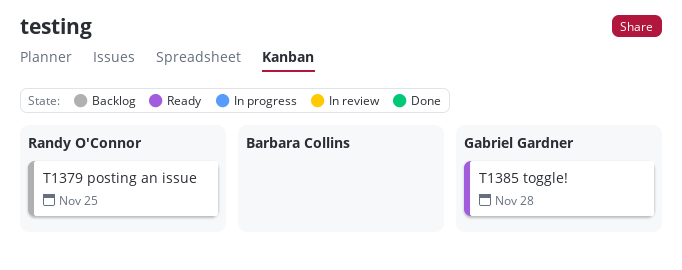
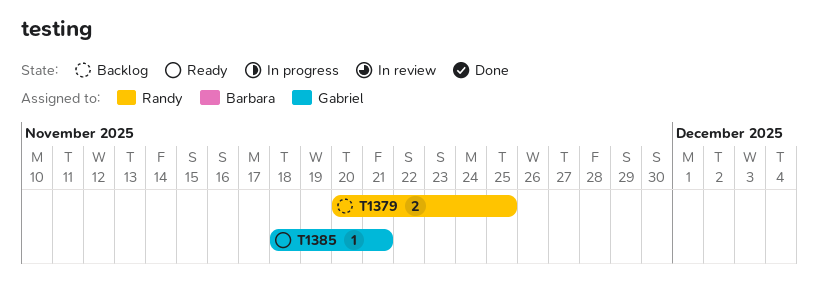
T1385, due: Nov 28 -> Nov 21

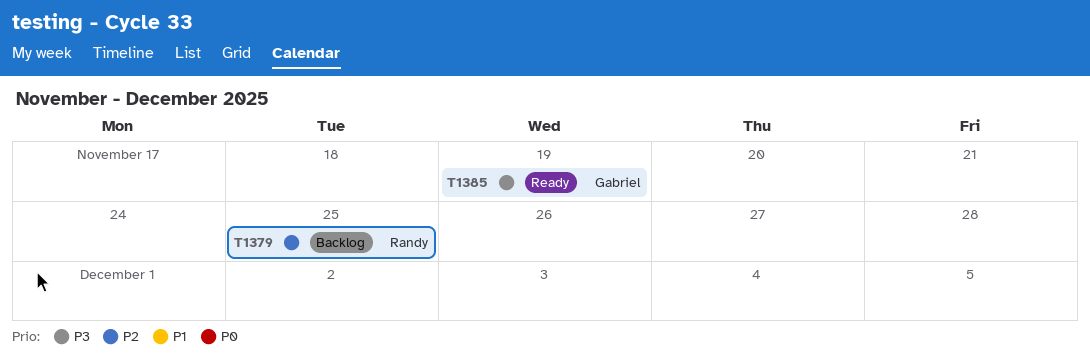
T1385, due: Nov 21 -> Nov 19

